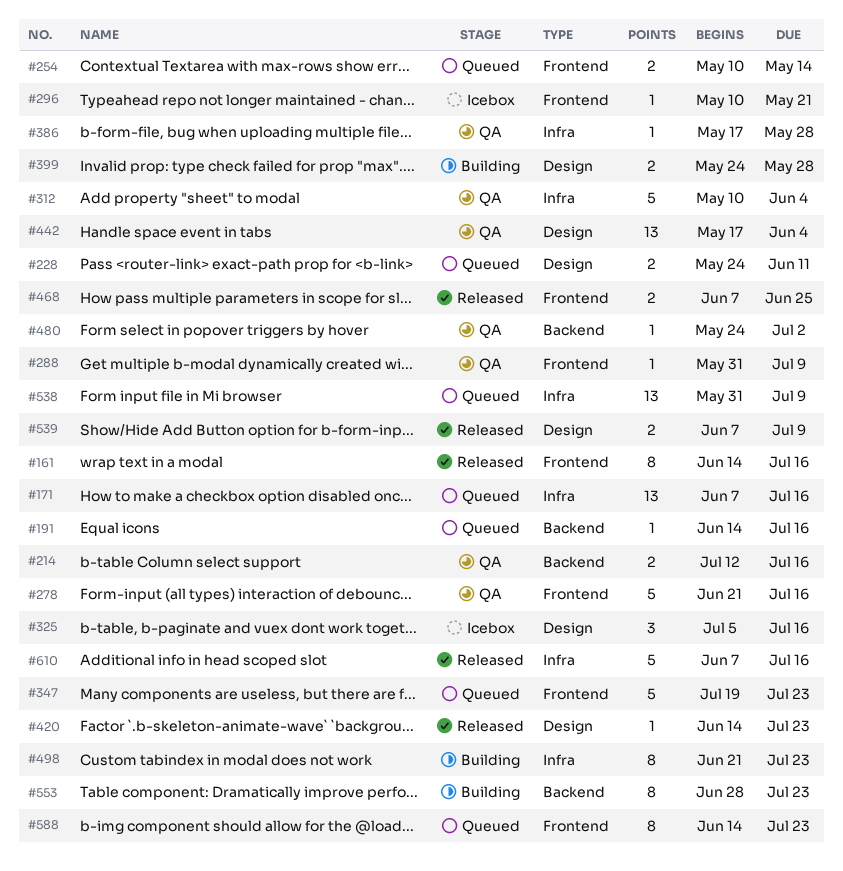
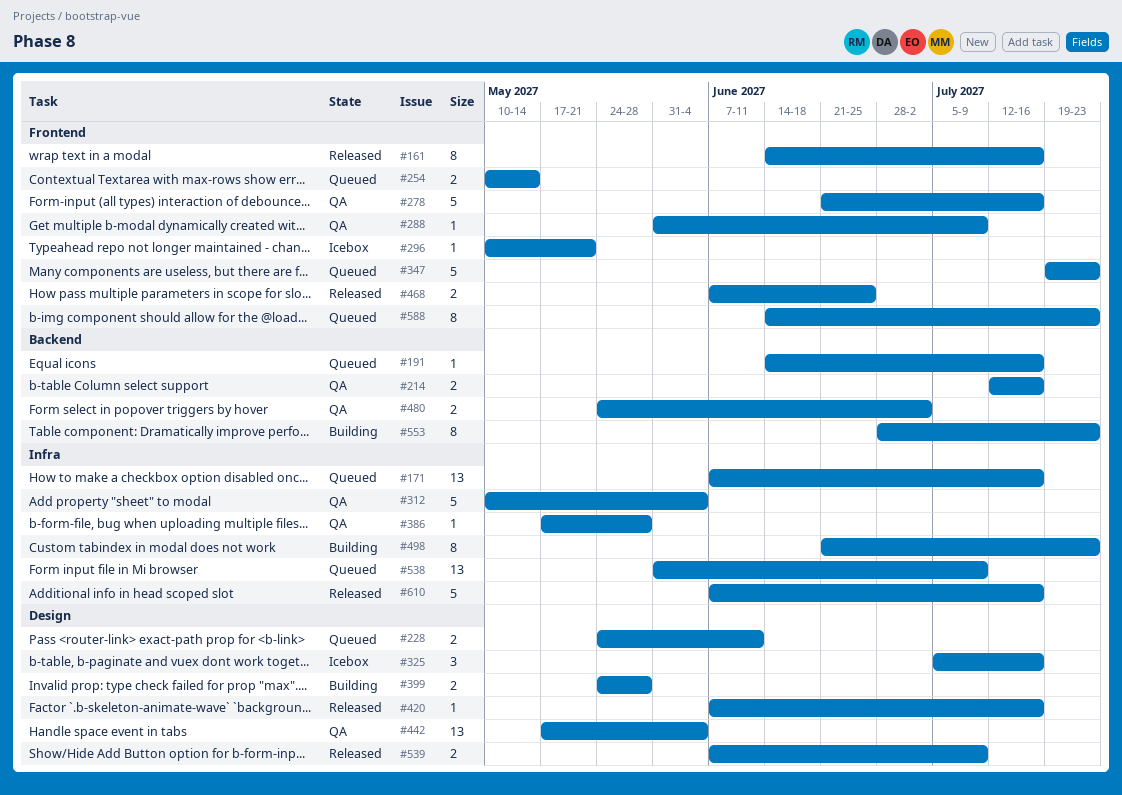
#420, start: Jun 14 -> Jun 7
#420, due: Jul 23 -> Jul 16
#480, estimate: 1 -> 2

